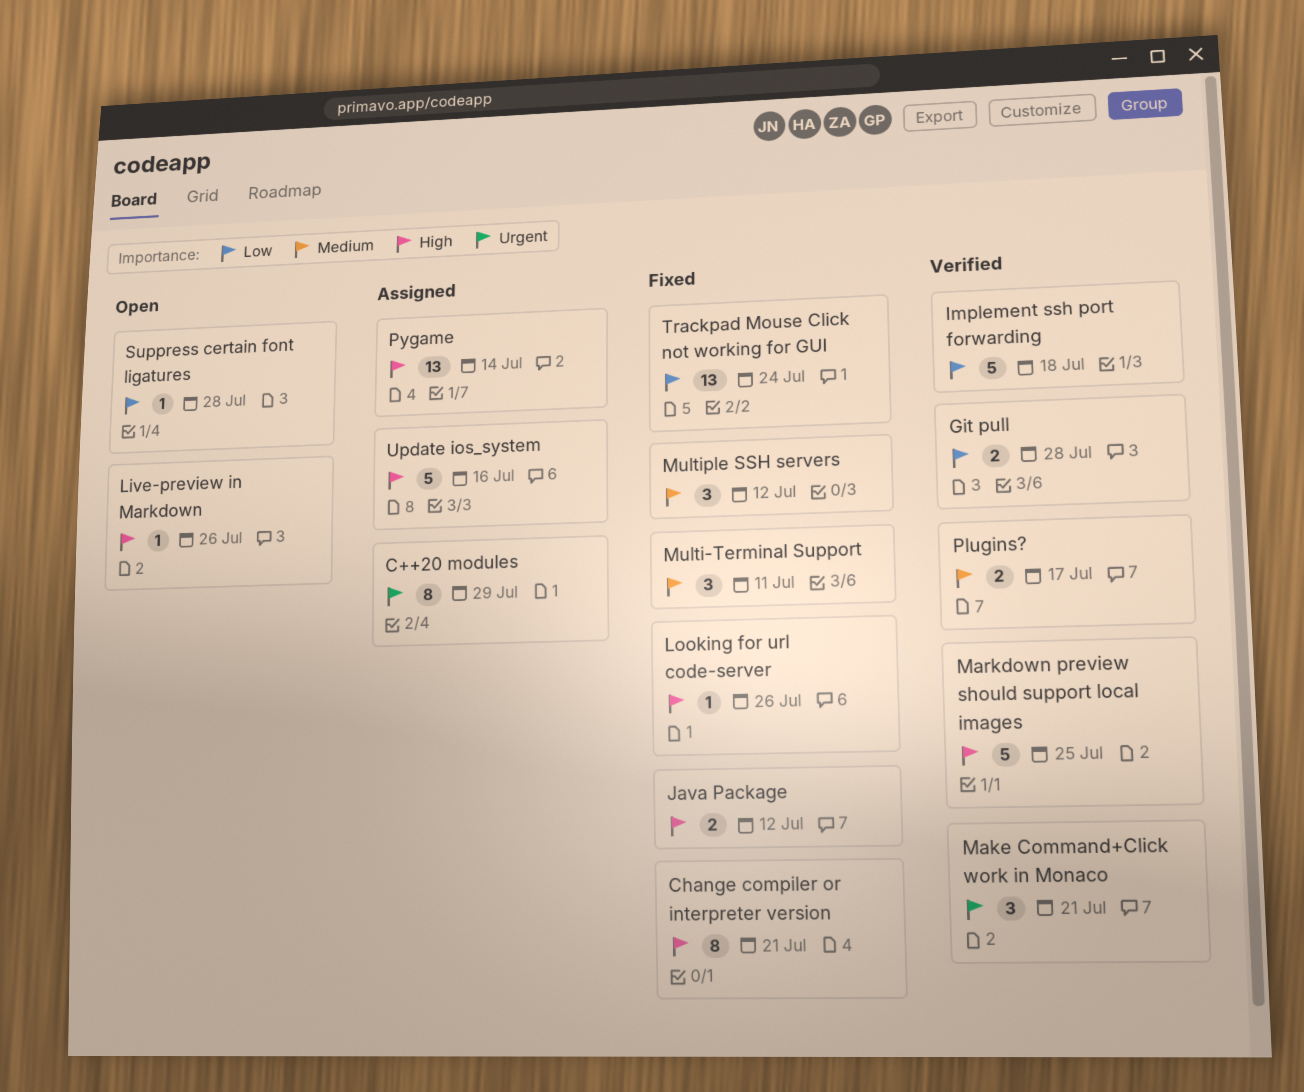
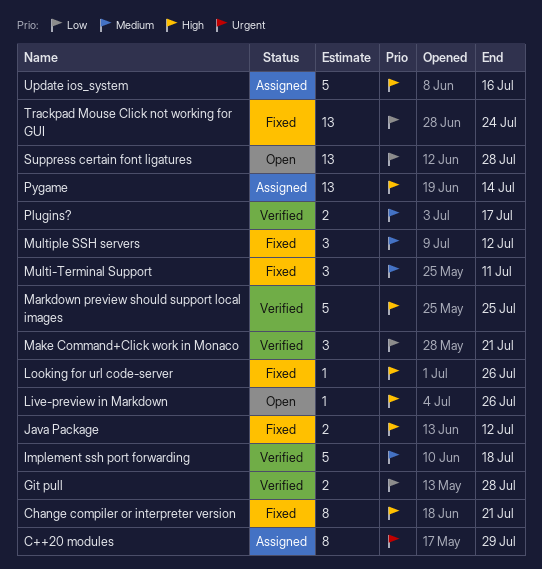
Implement ssh port forwarding, priority: Low -> Medium
Make Command+Click work in Monaco, priority: Urgent -> Low
Suppress certain font ligatures, estimate: 1 -> 13

